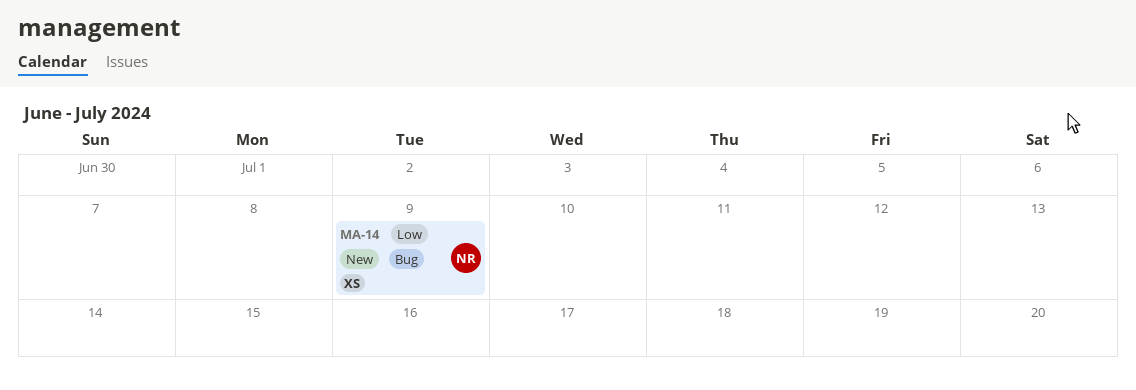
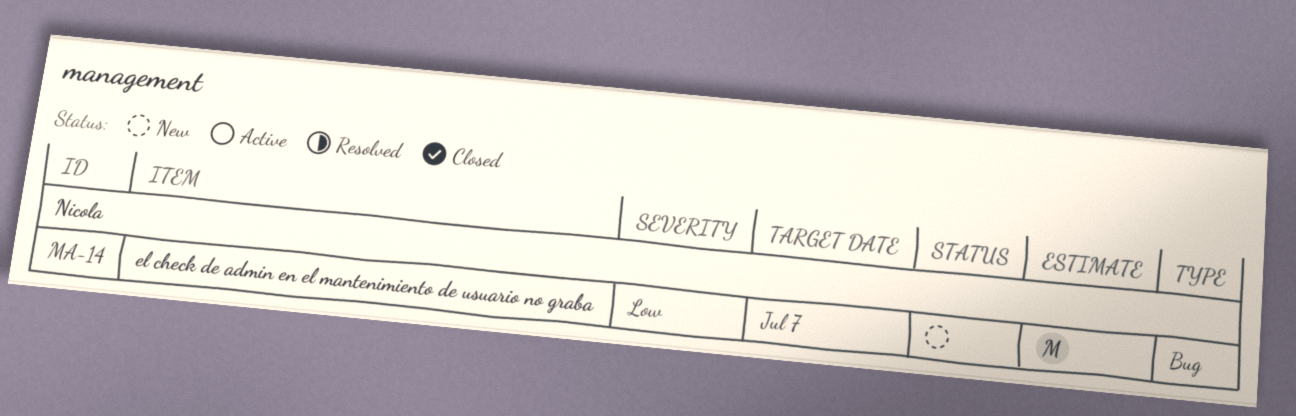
MA-14, estimate: XS -> M
MA-14, due: Jul 9 -> Jul 7

